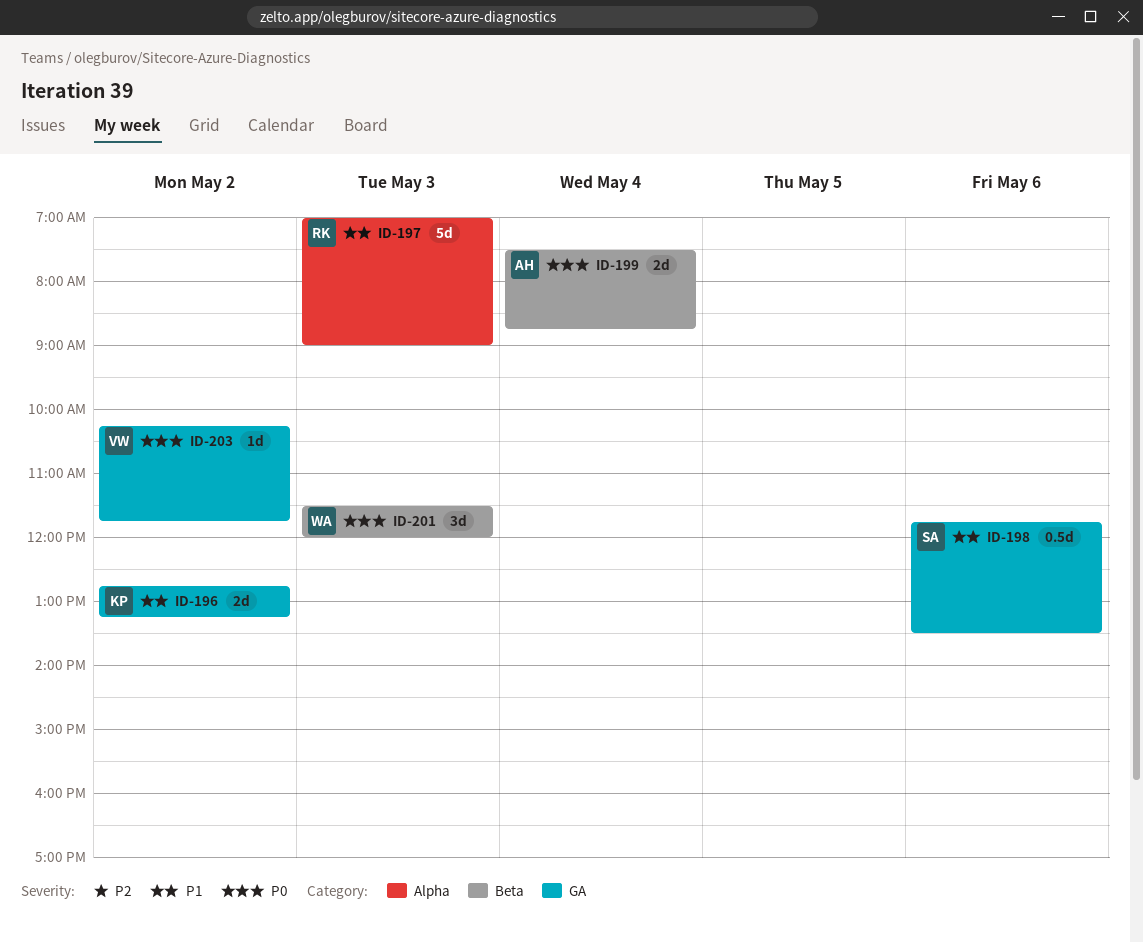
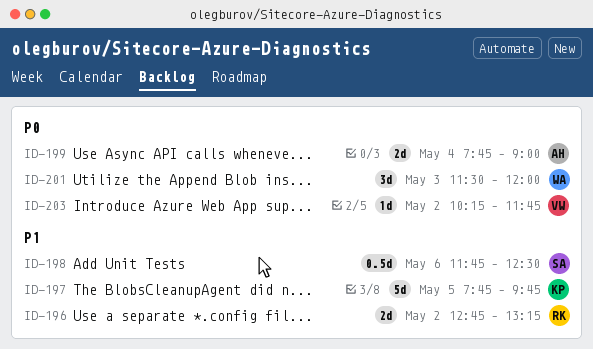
ID-196, owner: KP -> RK
ID-197, owner: RK -> KP
ID-197, day: May 3 -> May 5
ID-197, begins: 07:00 -> 07:45
ID-197, ends: 09:00 -> 09:45
ID-198, ends: 13:30 -> 12:30
ID-199, begins: 07:30 -> 07:45
ID-199, ends: 08:45 -> 09:00

